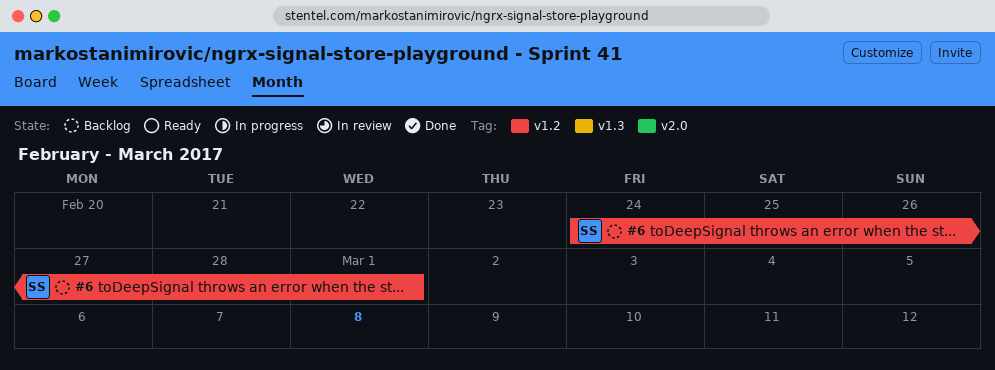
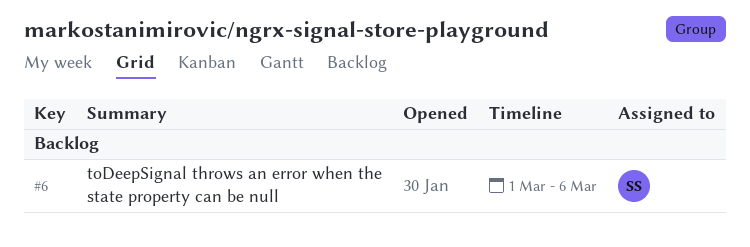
#6, start: Feb 24 -> Mar 1
#6, due: Mar 1 -> Mar 6

